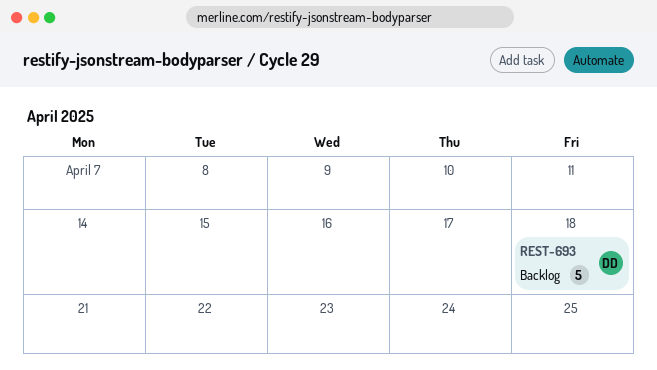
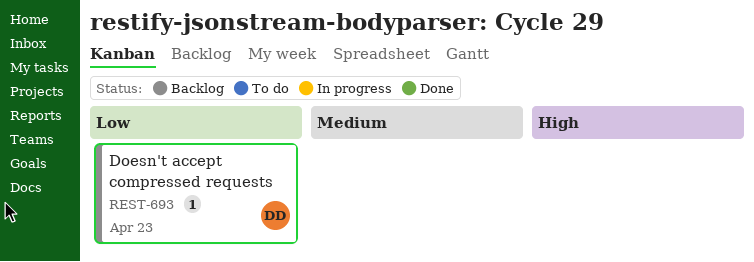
REST-693, estimate: 5 -> 1
REST-693, due: Apr 18 -> Apr 23

